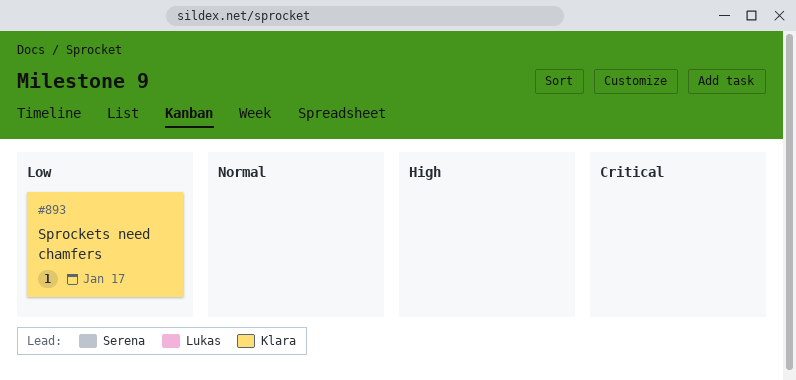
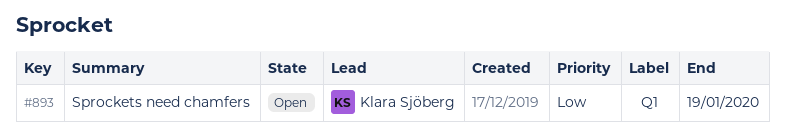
#893, due: Jan 17 -> Jan 19

